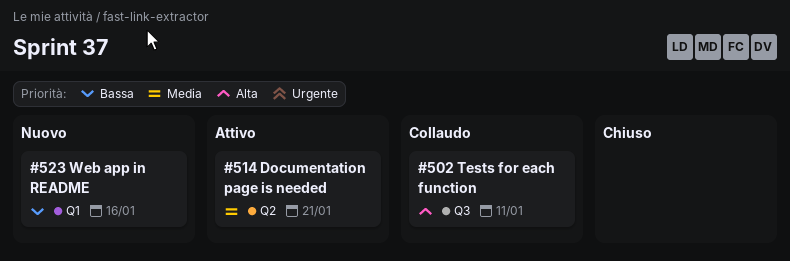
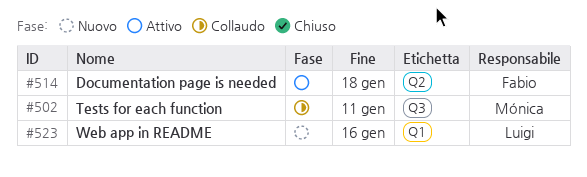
#514, due: Jan 21 -> Jan 18

